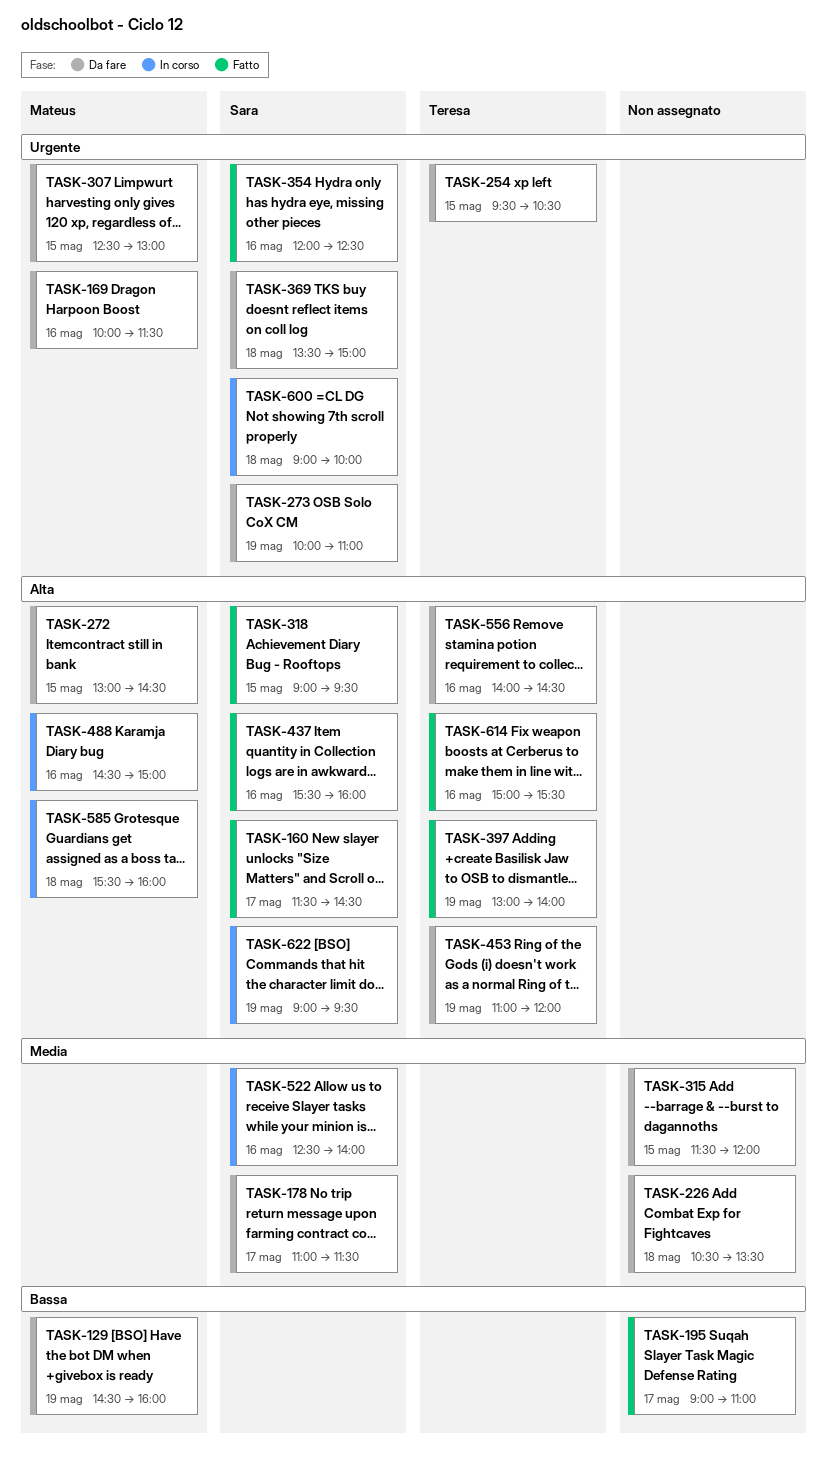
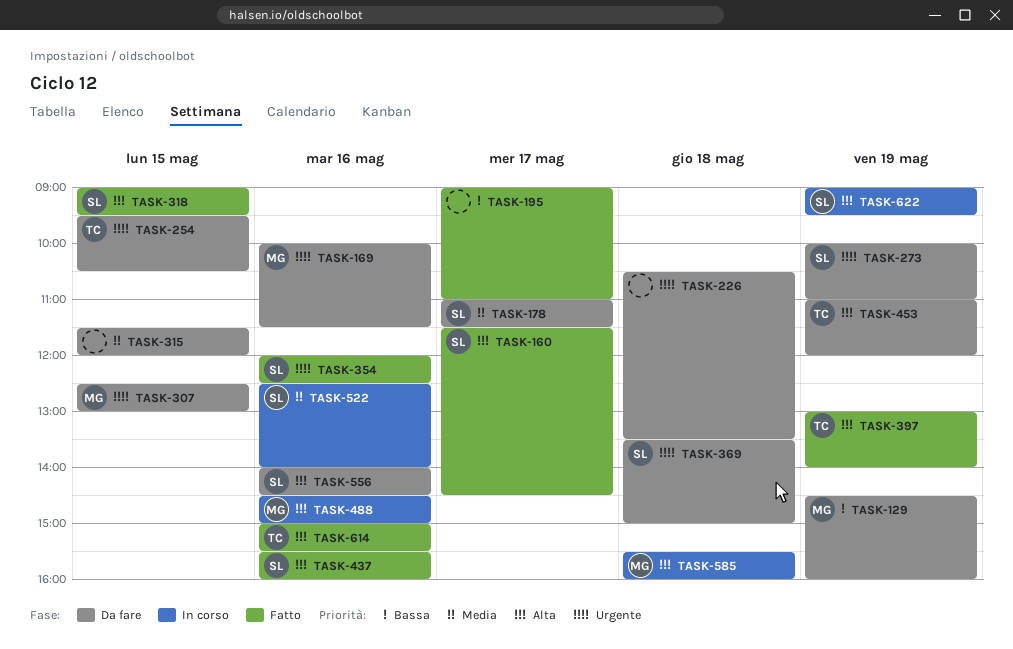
TASK-226, priority: Media -> Urgente
TASK-272: present -> none
TASK-556, owner: Teresa -> Sara
TASK-600: present -> none

